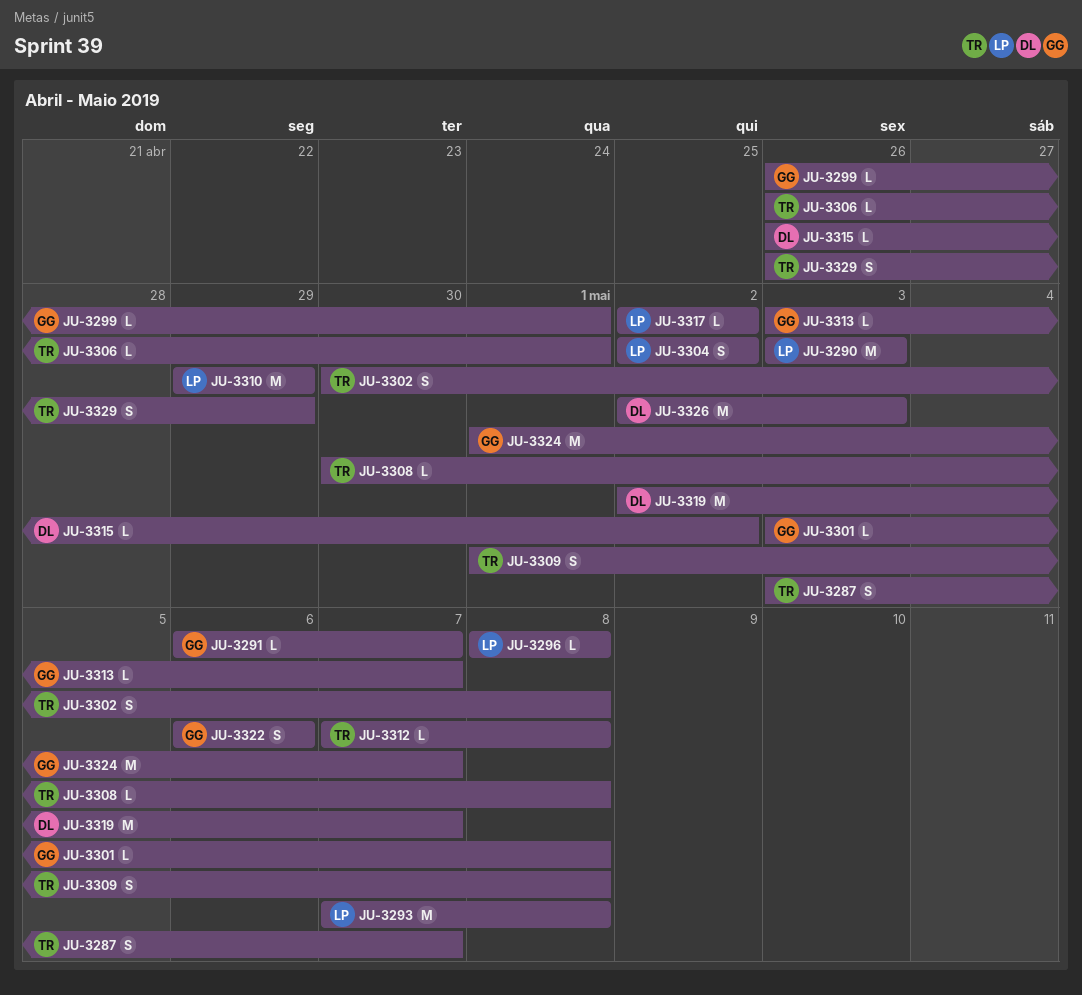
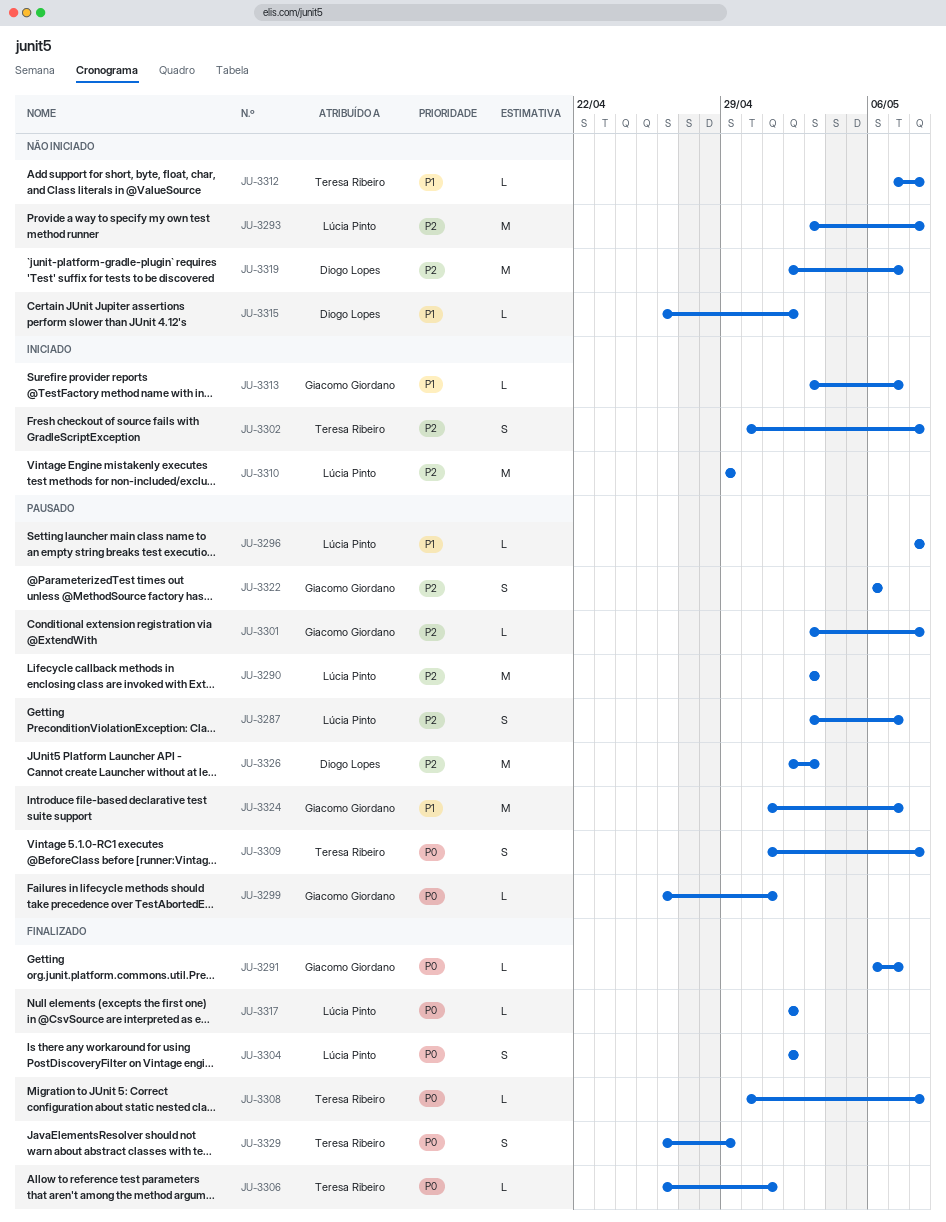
JU-3287, owner: Teresa Ribeiro -> Lúcia Pinto
JU-3293, start: May 7 -> May 3

